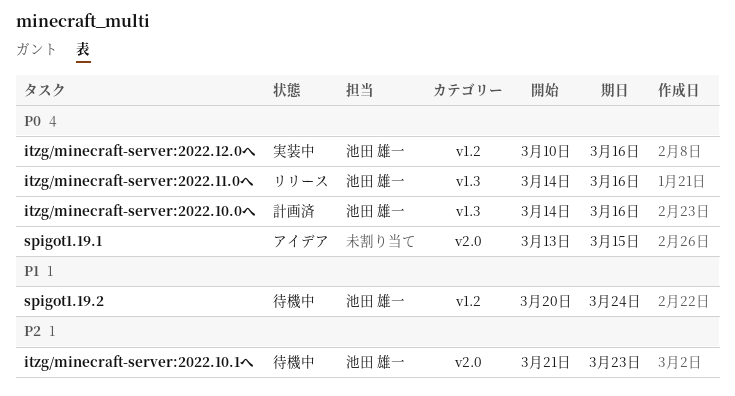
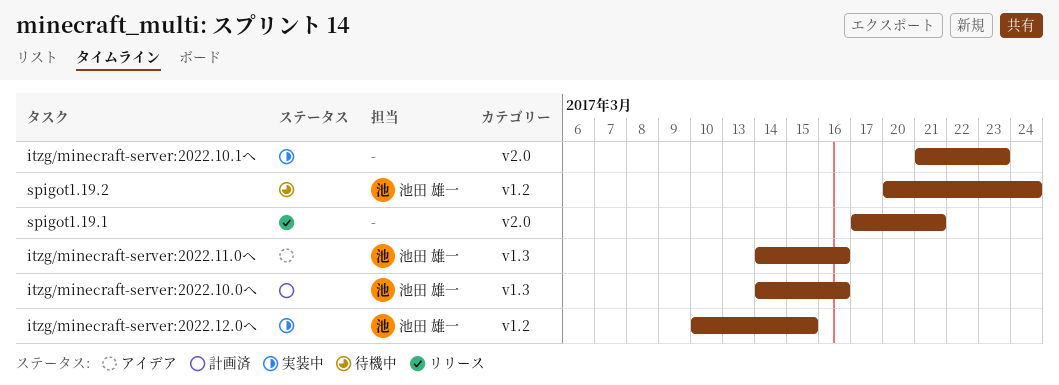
itzg/minecraft-server:2022.10.1へ, status: 待機中 -> 実装中
itzg/minecraft-server:2022.10.1へ, owner: 池田 雄一 -> none
itzg/minecraft-server:2022.11.0へ, status: リリース -> アイデア
itzg/minecraft-server:2022.12.0へ, due: Mar 16 -> Mar 15
spigot1.19.1, status: アイデア -> リリース
spigot1.19.1, start: Mar 13 -> Mar 17
spigot1.19.1, due: Mar 15 -> Mar 21

